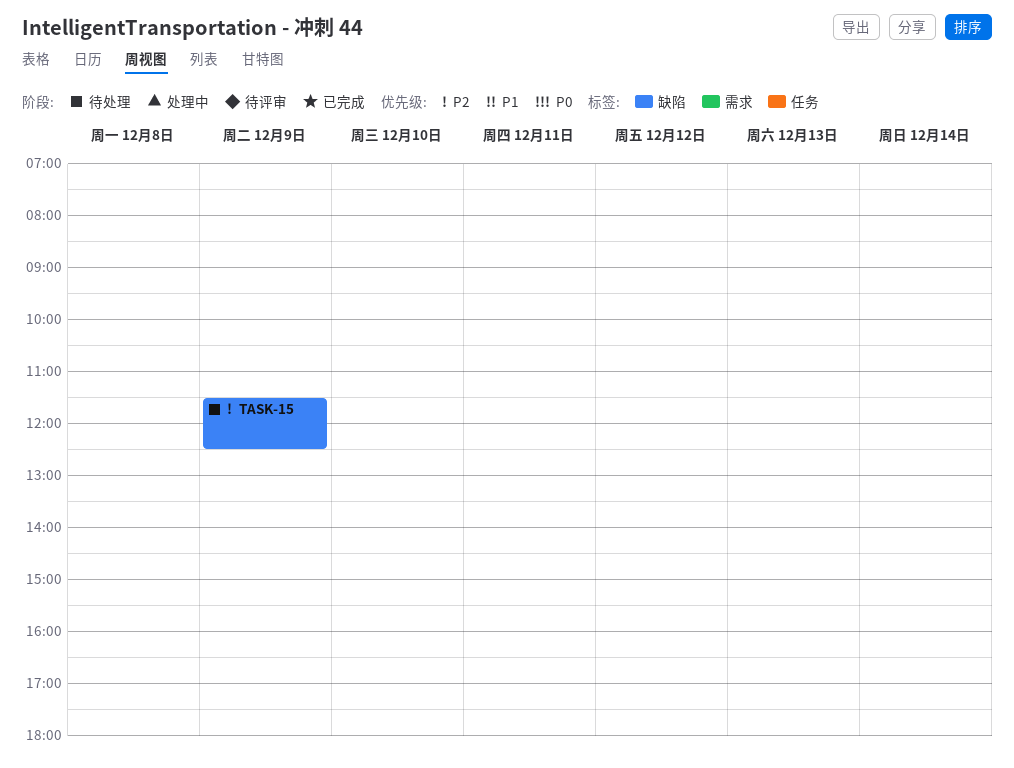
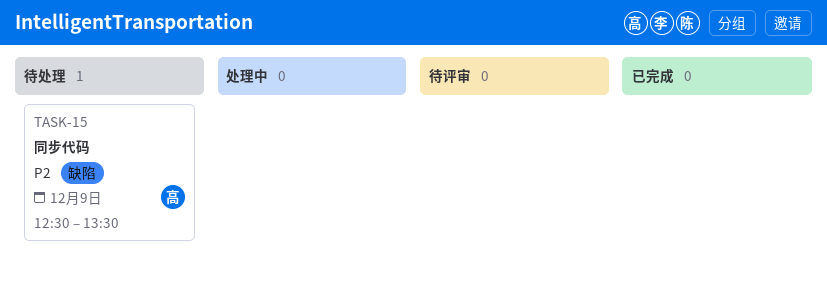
TASK-15, begins: 11:30 -> 12:30
TASK-15, ends: 12:30 -> 13:30

